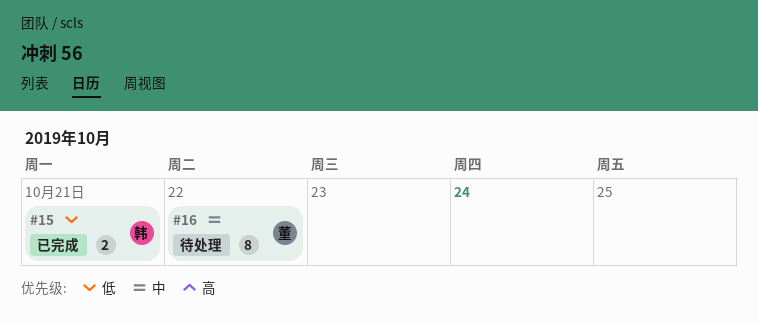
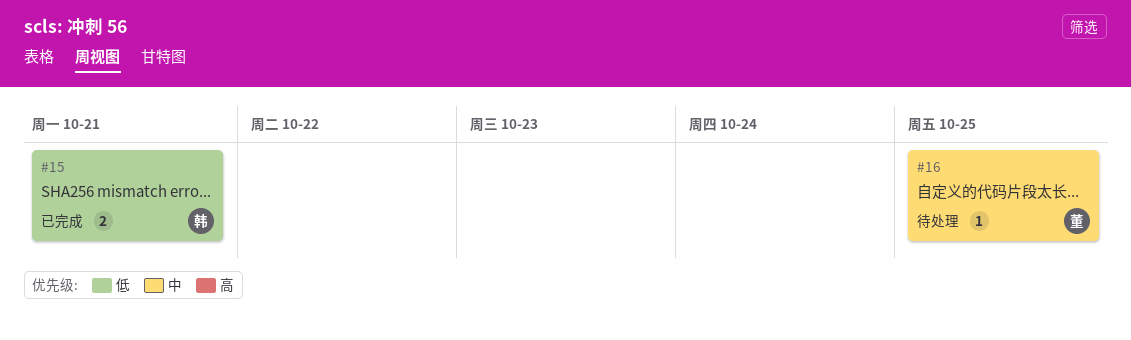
#16, estimate: 8 -> 1
#16, due: Oct 22 -> Oct 25

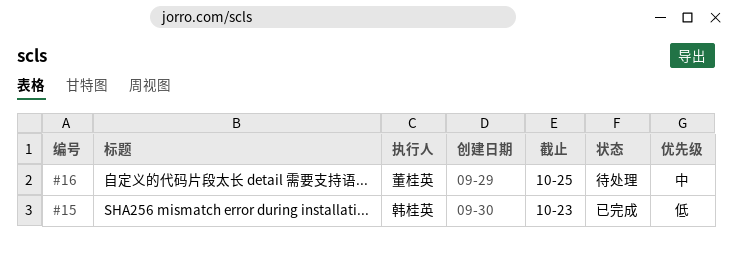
#15, due: Oct 21 -> Oct 23

